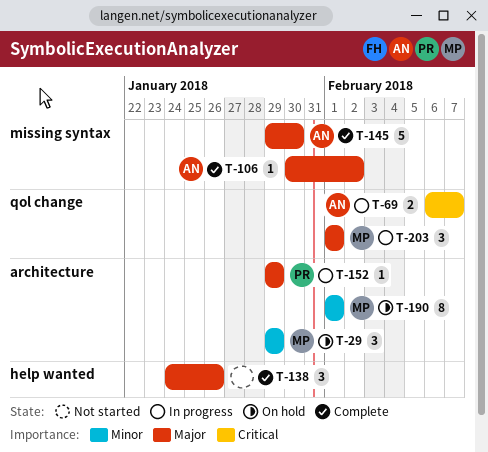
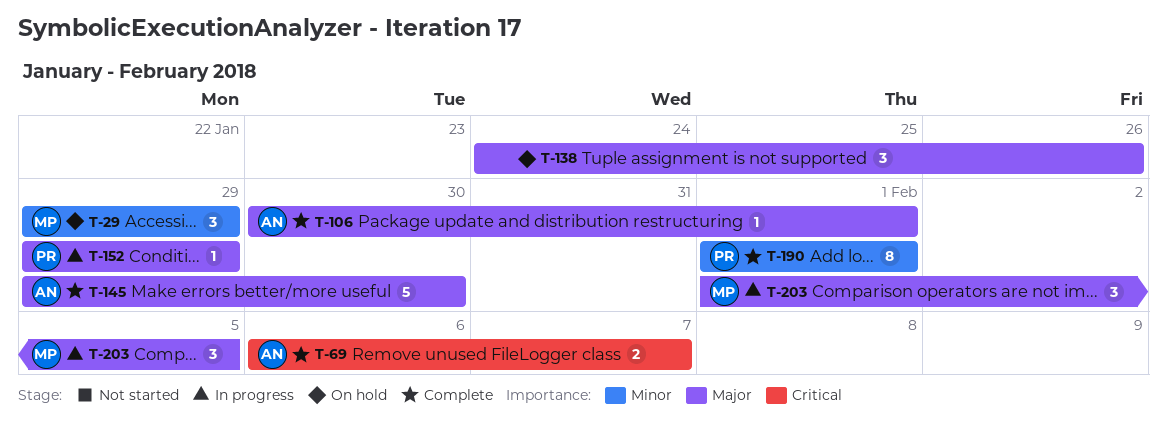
T-69, status: In progress -> Complete
T-106, due: Feb 2 -> Feb 1
T-138, status: Complete -> On hold
T-190, status: On hold -> Complete
T-190, owner: MP -> PR
T-203, due: Feb 1 -> Feb 5

